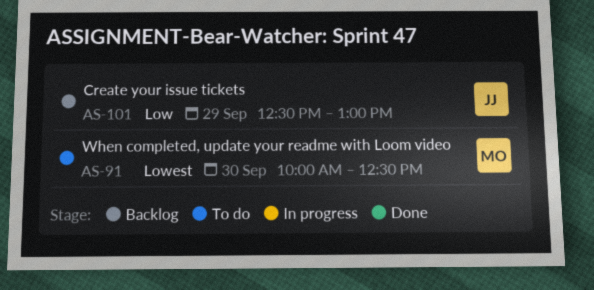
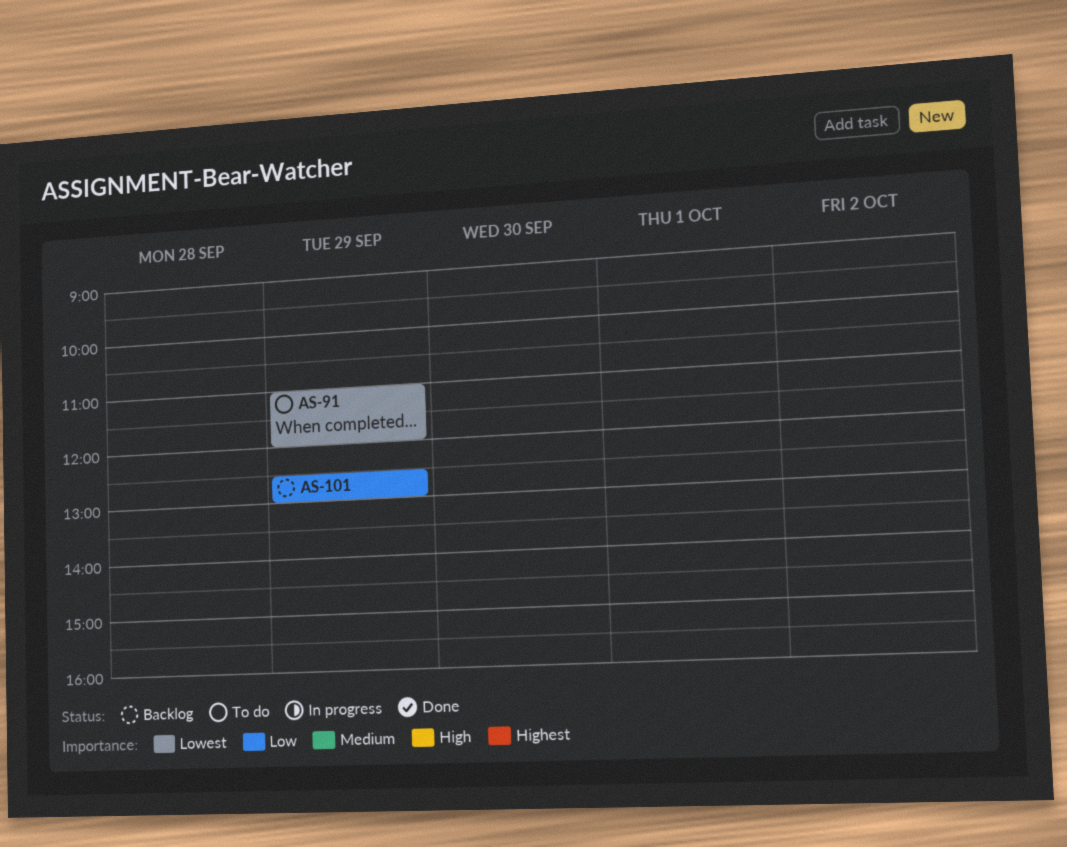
AS-91, day: Sep 30 -> Sep 29
AS-91, begins: 10:00 -> 11:00
AS-91, ends: 12:30 -> 12:00

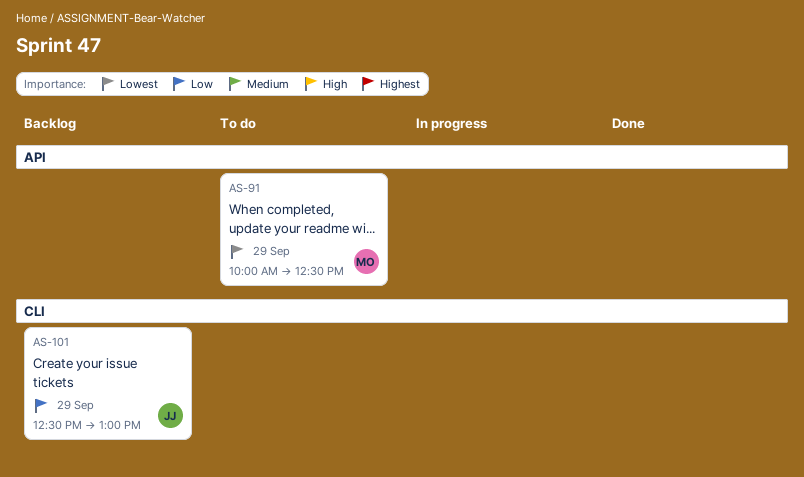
AS-91, begins: 11:00 -> 10:00
AS-91, ends: 12:00 -> 12:30

